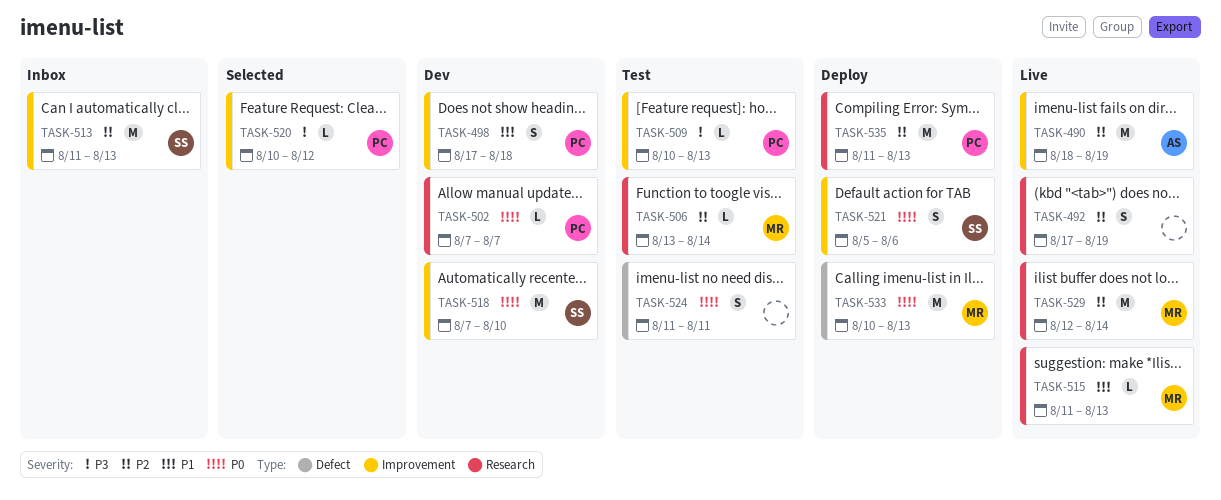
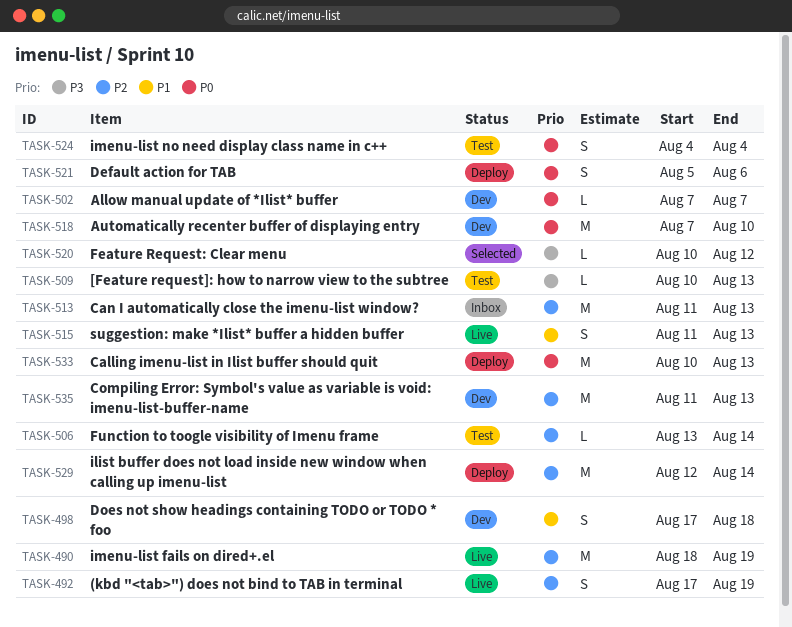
TASK-515, estimate: L -> S
TASK-524, start: Aug 11 -> Aug 4
TASK-524, due: Aug 11 -> Aug 4
TASK-529, status: Live -> Deploy
TASK-535, status: Deploy -> Dev

